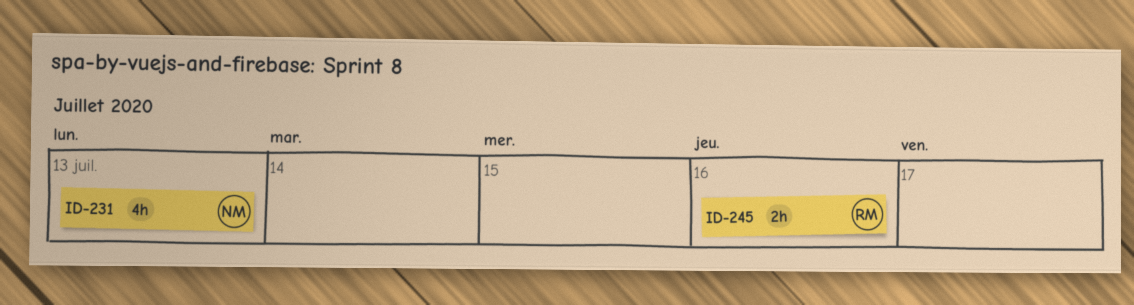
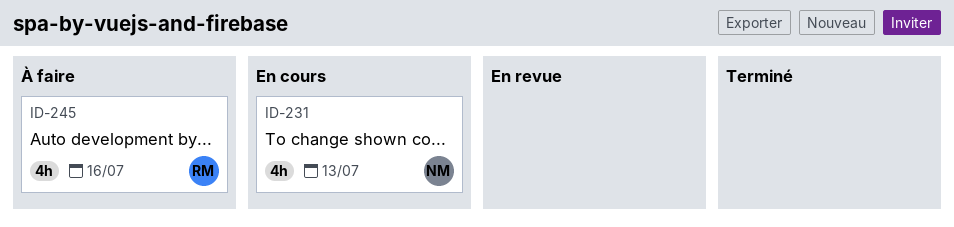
ID-245, estimate: 2h -> 4h

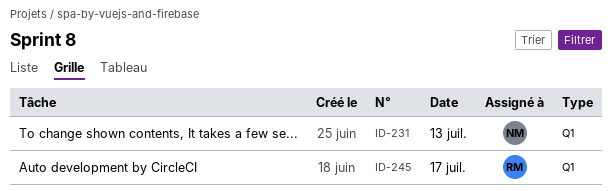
ID-245, day: Jul 16 -> Jul 17

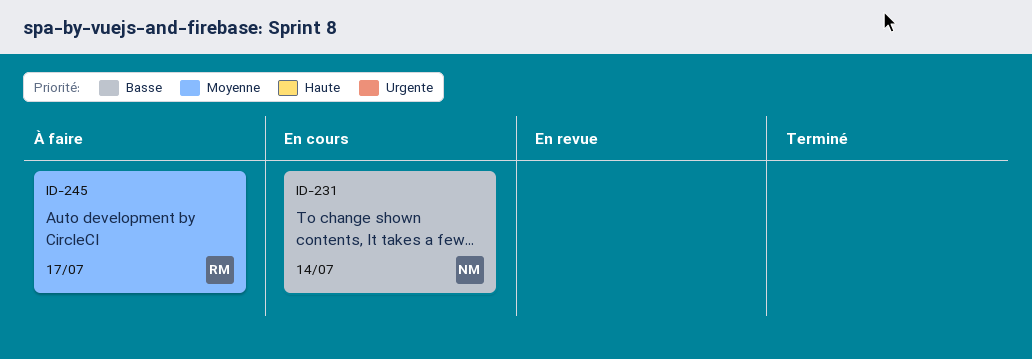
ID-231, day: Jul 13 -> Jul 14

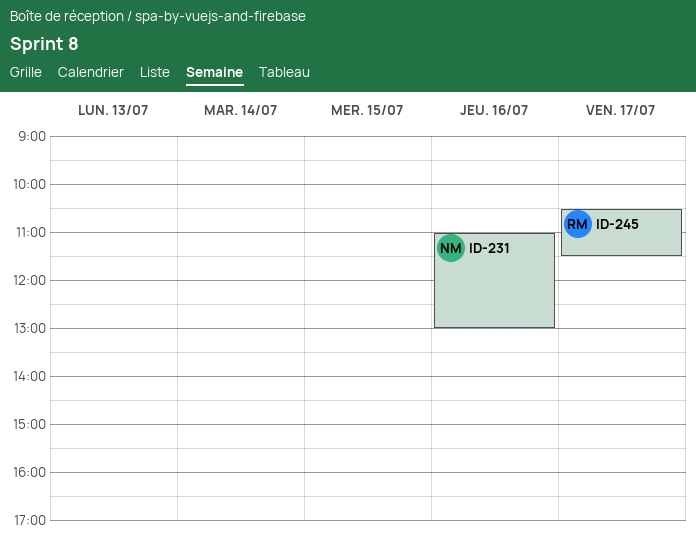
ID-231, day: Jul 14 -> Jul 16

